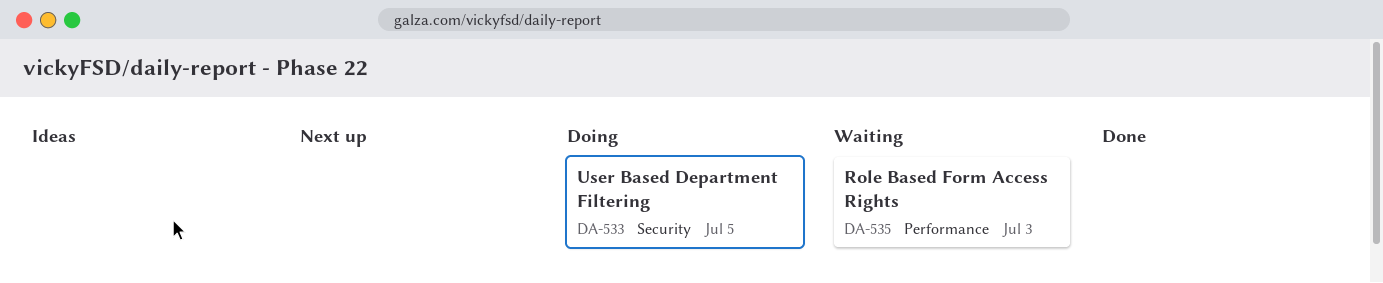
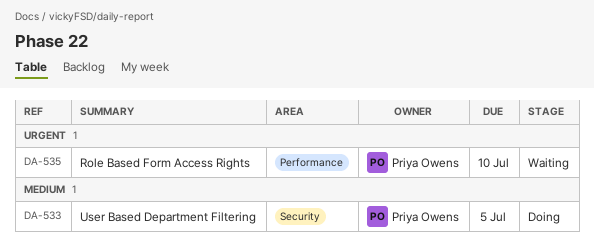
DA-535, due: Jul 3 -> Jul 10

